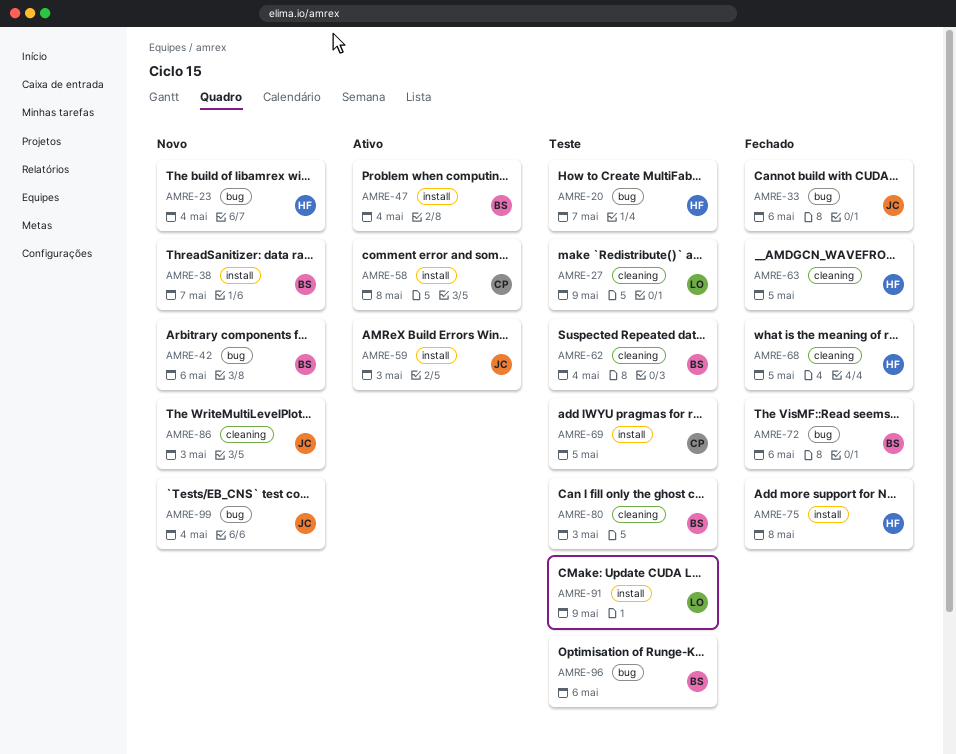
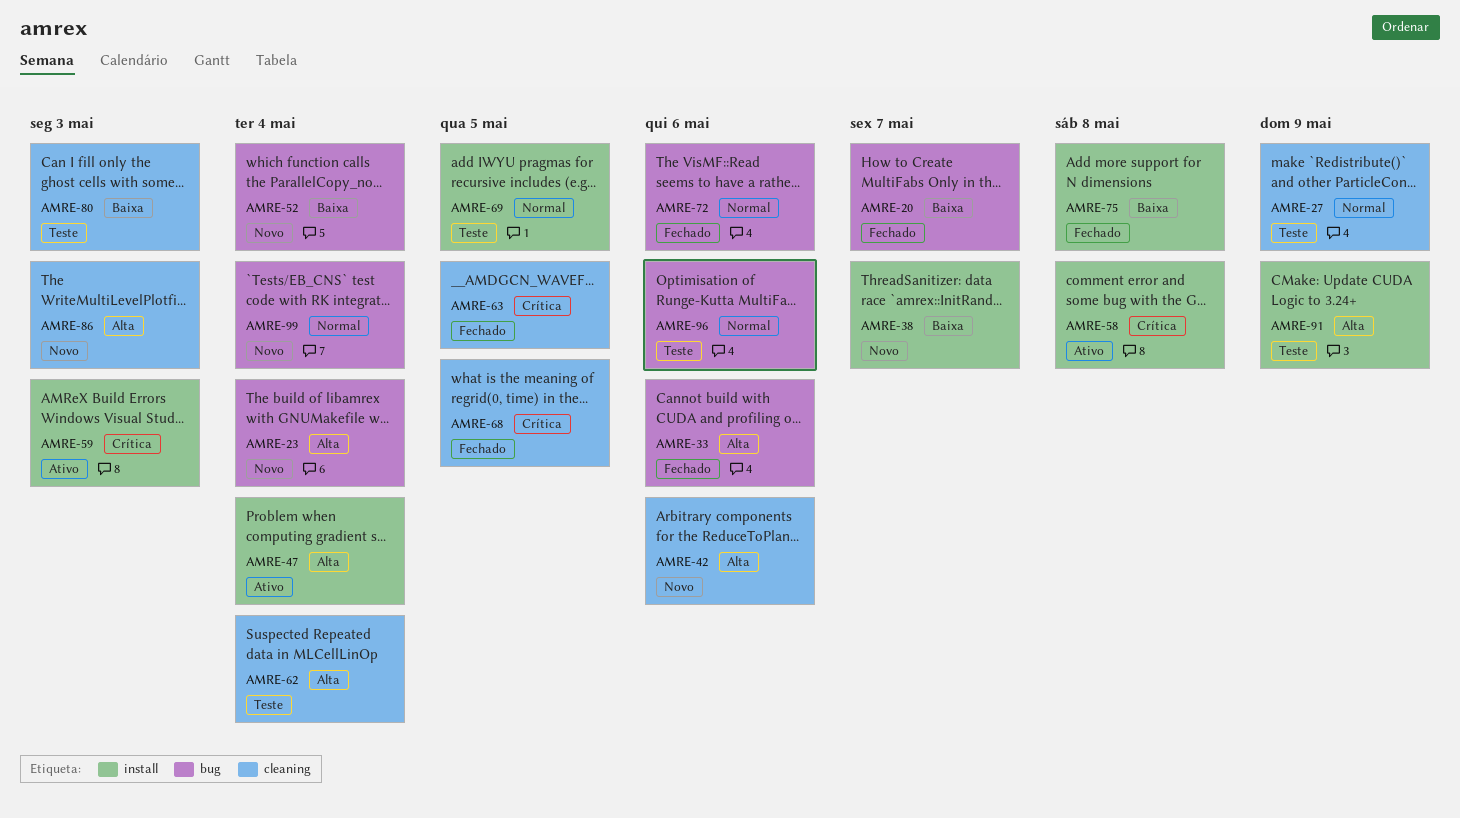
AMRE-20, status: Teste -> Fechado
AMRE-42, label: bug -> cleaning
AMRE-52: none -> present

